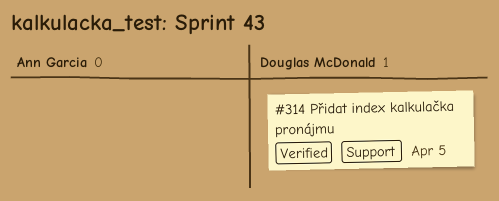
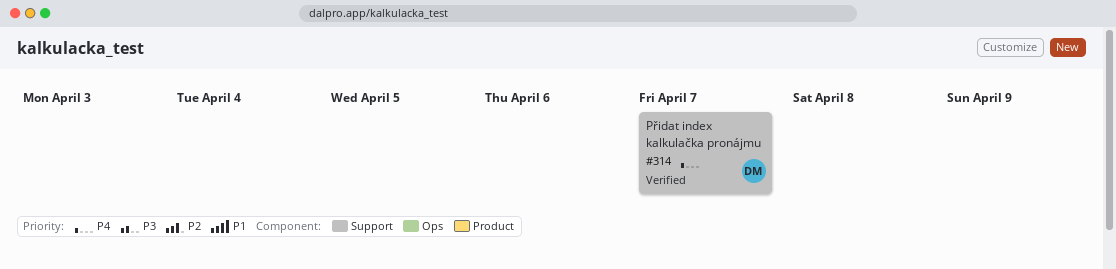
#314, due: Apr 5 -> Apr 7

